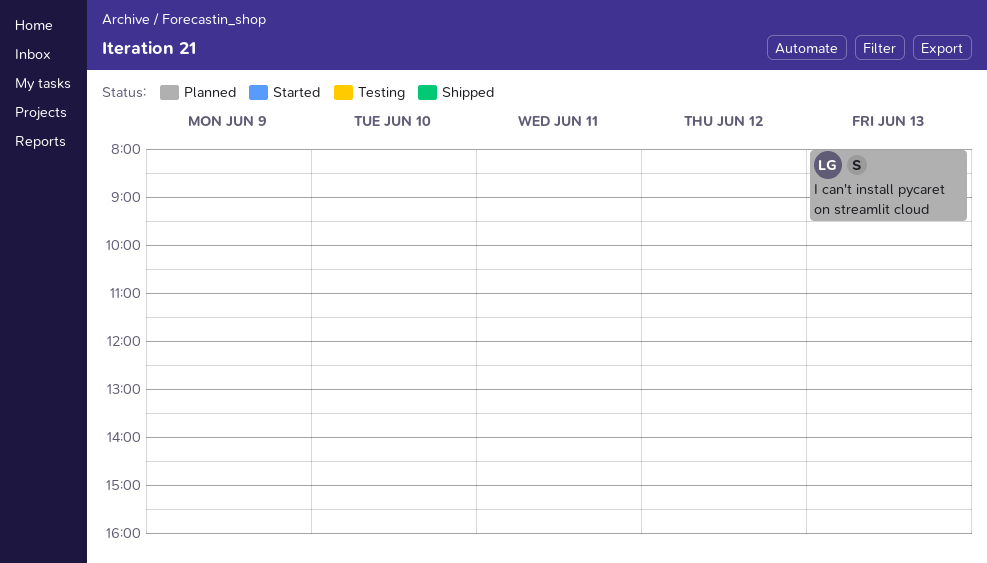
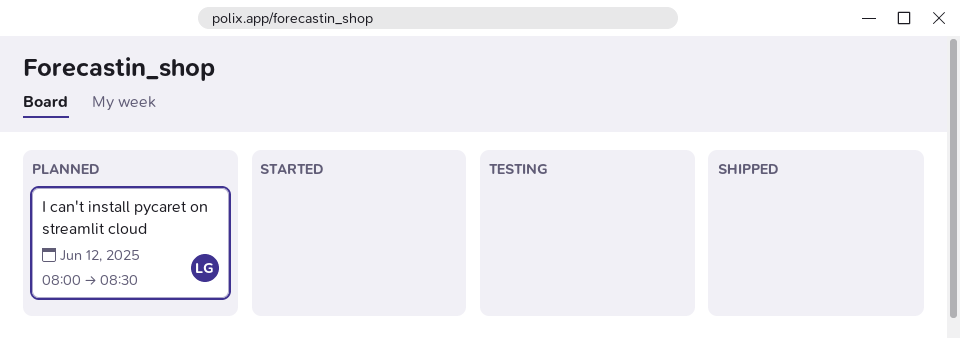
I can't install pycaret on streamlit cloud, day: Jun 13 -> Jun 12
I can't install pycaret on streamlit cloud, ends: 09:30 -> 08:30

